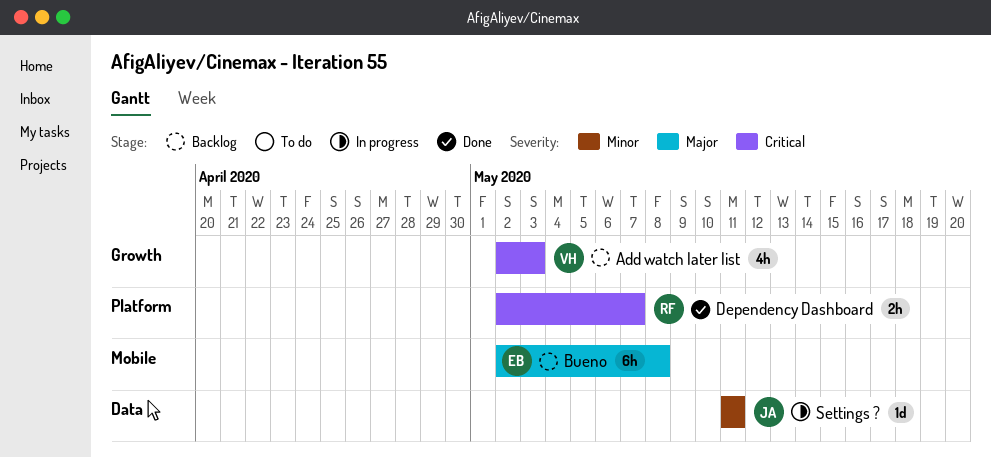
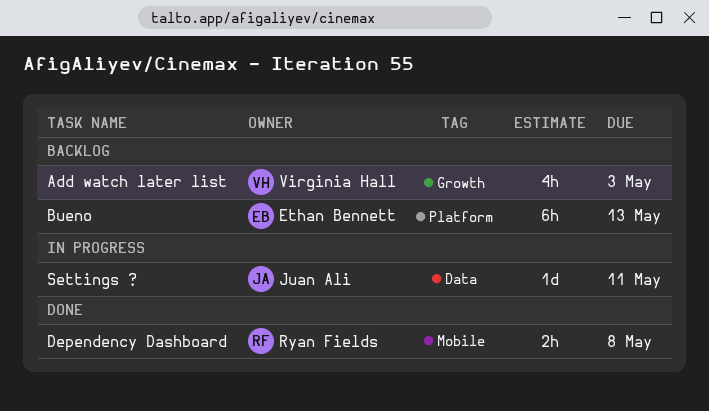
Bueno, label: Mobile -> Platform
Bueno, due: May 8 -> May 13
Dependency Dashboard, label: Platform -> Mobile
Dependency Dashboard, due: May 7 -> May 8

